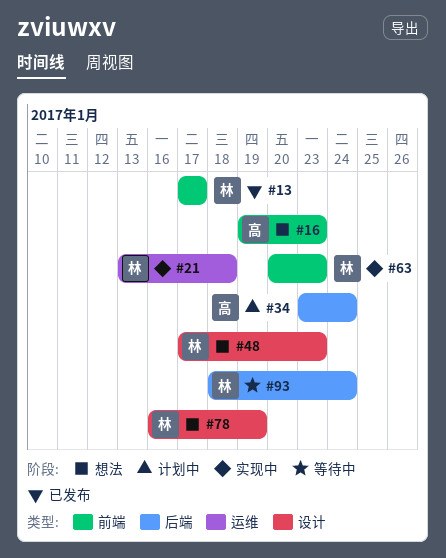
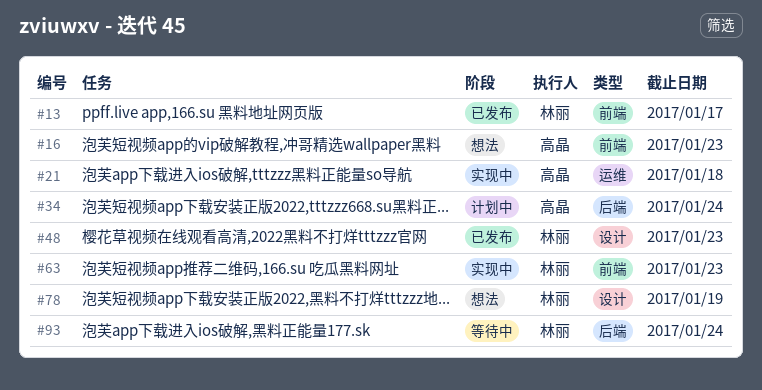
#21, owner: 林丽 -> 高晶
#48, status: 想法 -> 已发布

